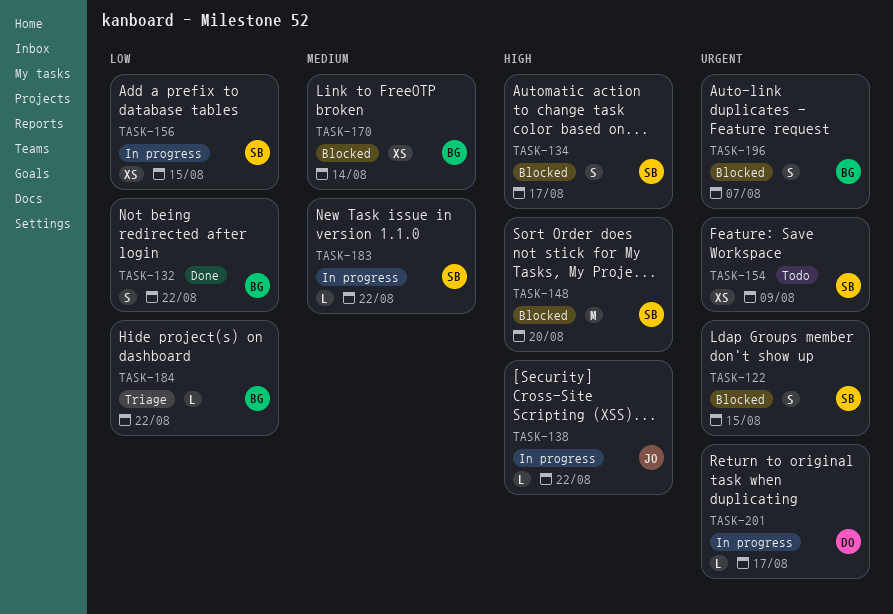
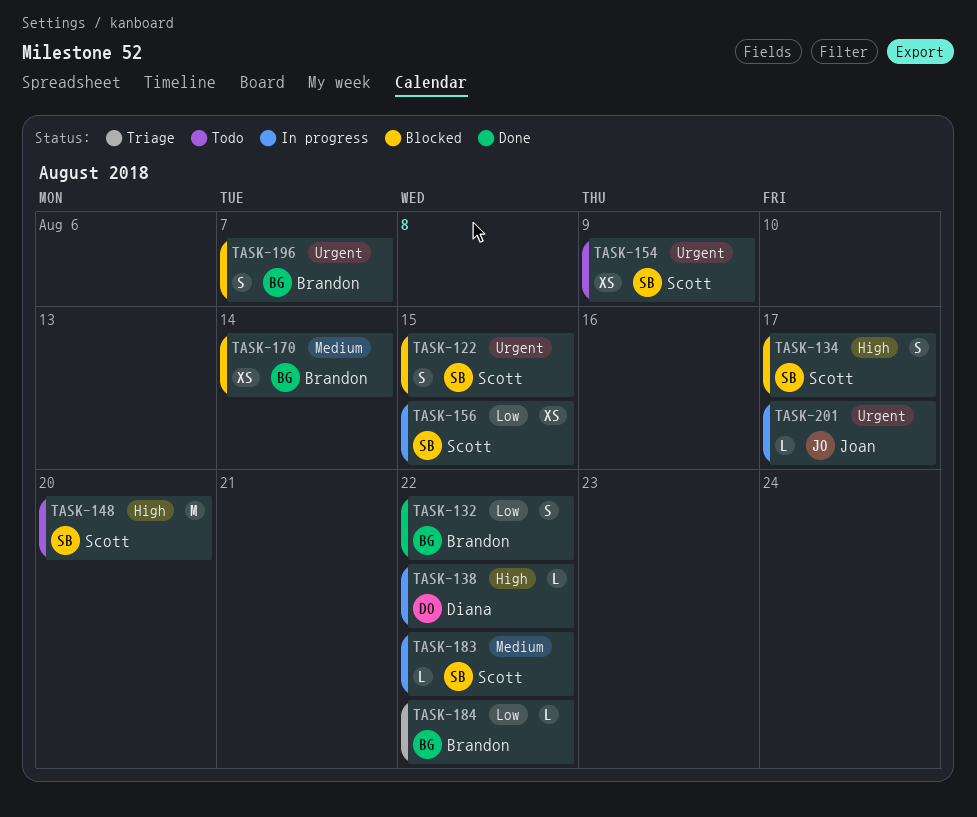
TASK-138, owner: Joan -> Diana
TASK-148, status: Blocked -> Todo
TASK-201, owner: Diana -> Joan

